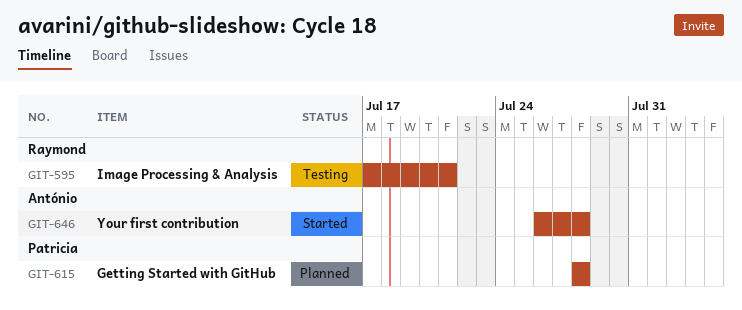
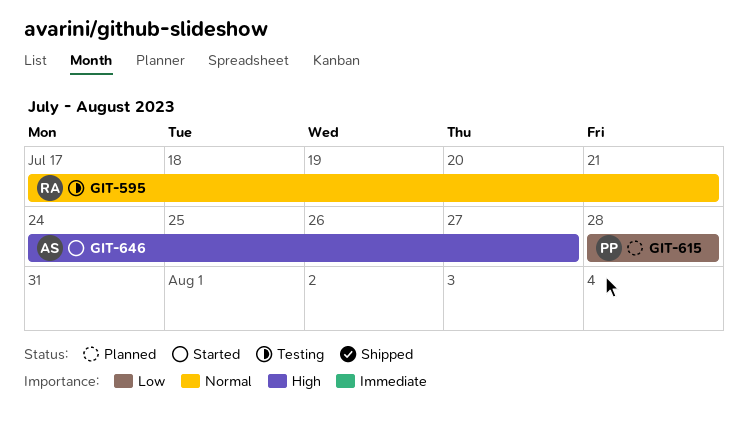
GIT-646, start: Jul 26 -> Jul 24
GIT-646, due: Jul 28 -> Jul 27

